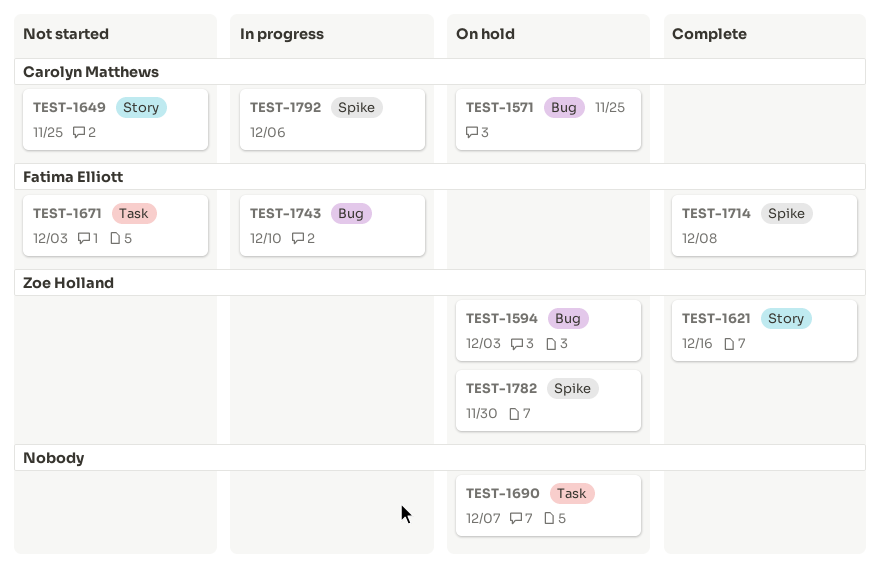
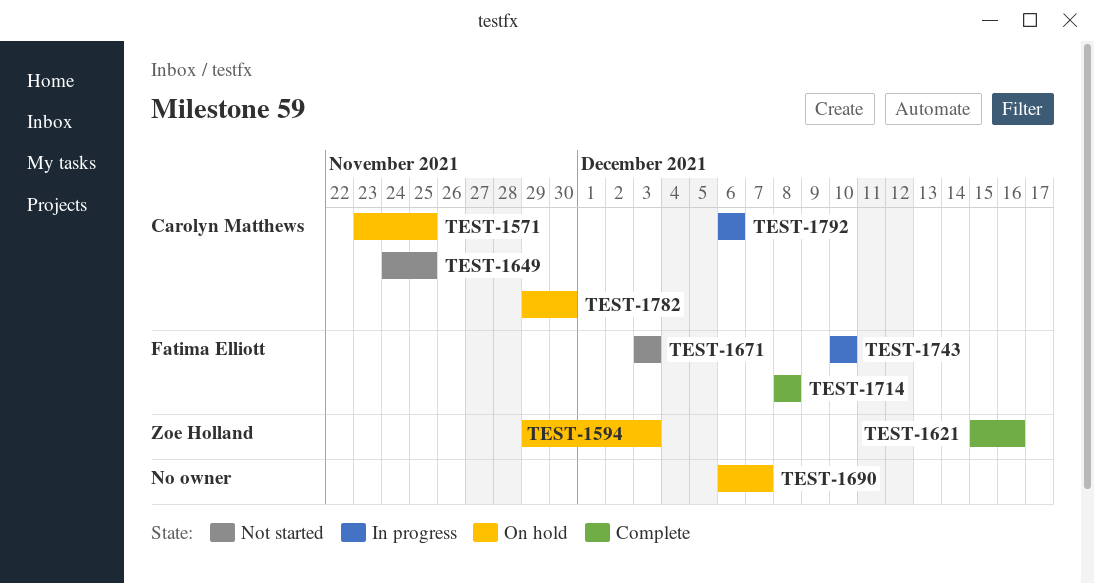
TEST-1782, owner: Zoe Holland -> Carolyn Matthews

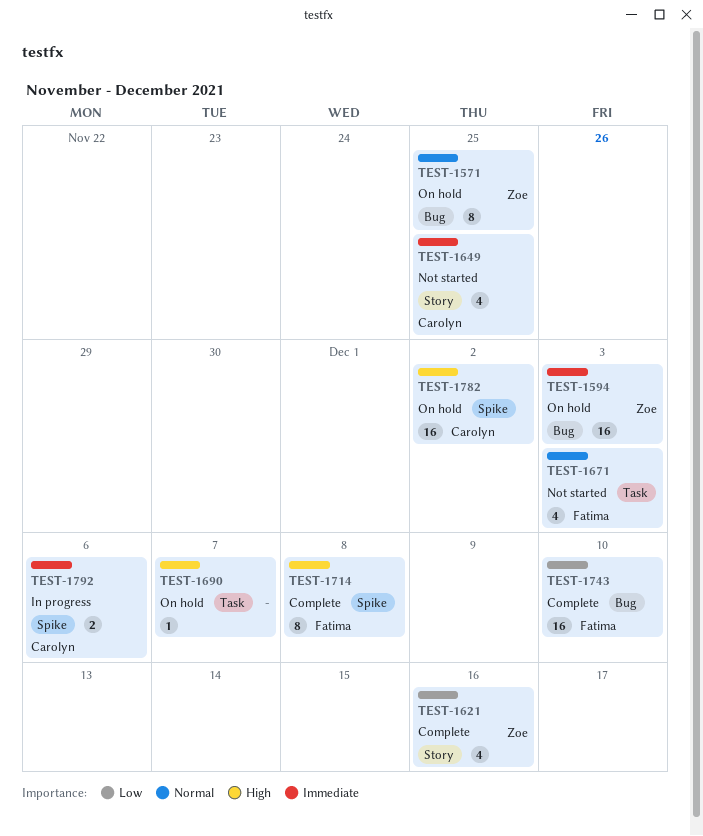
TEST-1571, owner: Carolyn Matthews -> Zoe Holland
TEST-1743, status: In progress -> Complete
TEST-1782, due: Nov 30 -> Dec 2

